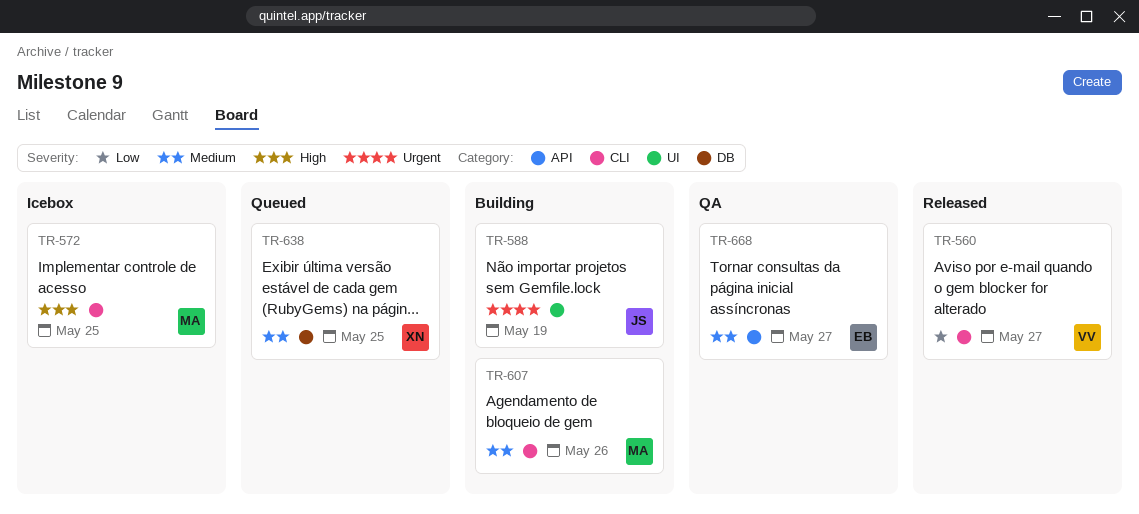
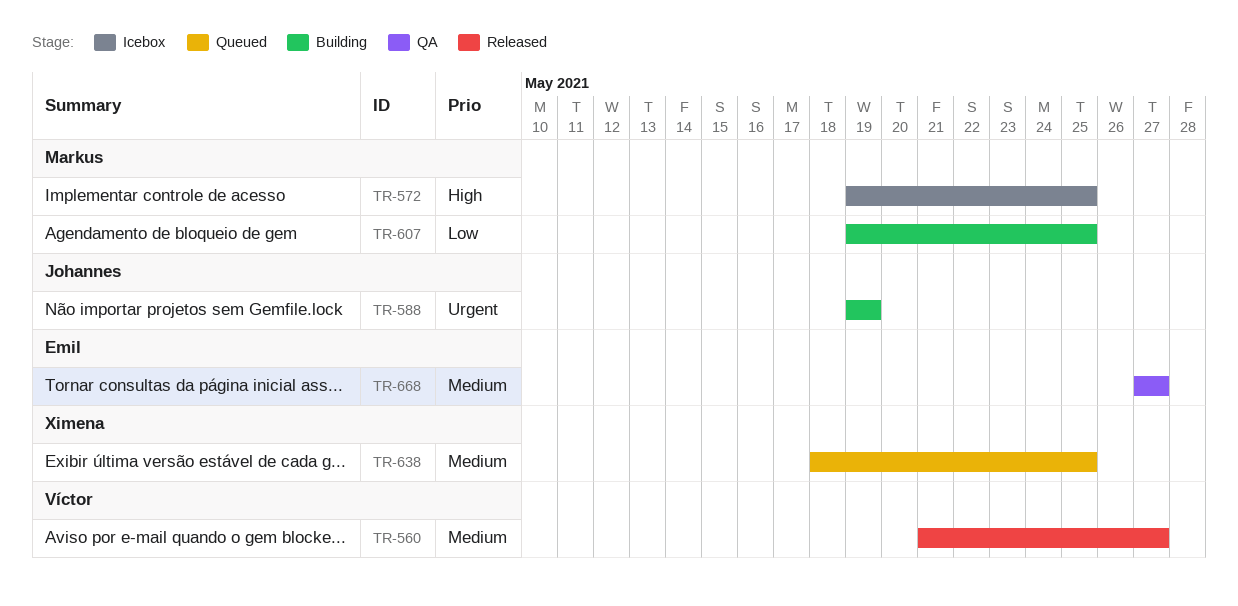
TR-560, priority: Low -> Medium
TR-607, priority: Medium -> Low
TR-607, due: May 26 -> May 25

